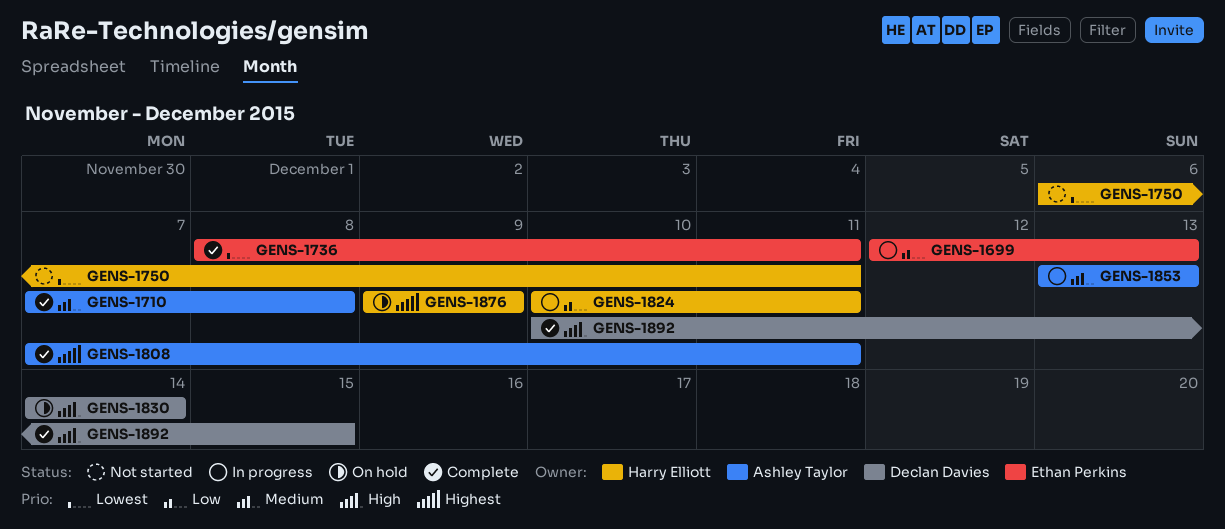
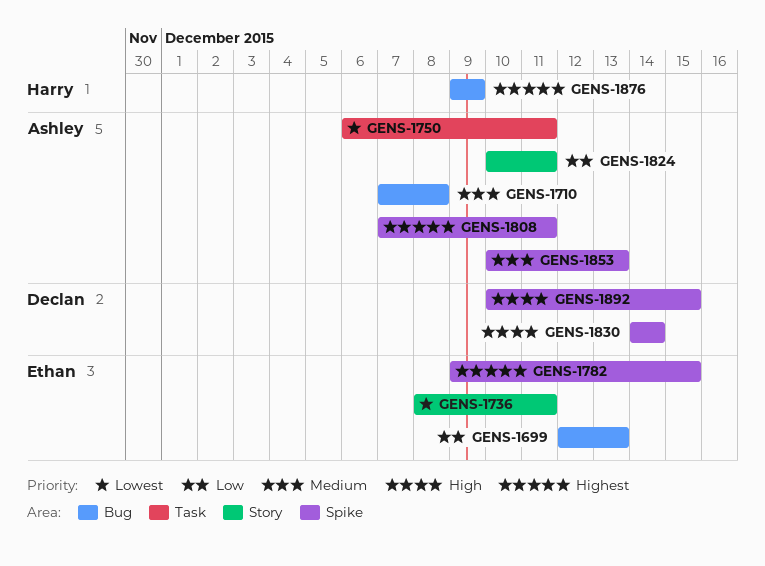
GENS-1750, owner: Harry Elliott -> Ashley Taylor
GENS-1782: none -> present
GENS-1824, owner: Harry Elliott -> Ashley Taylor
GENS-1853, start: Dec 13 -> Dec 10

